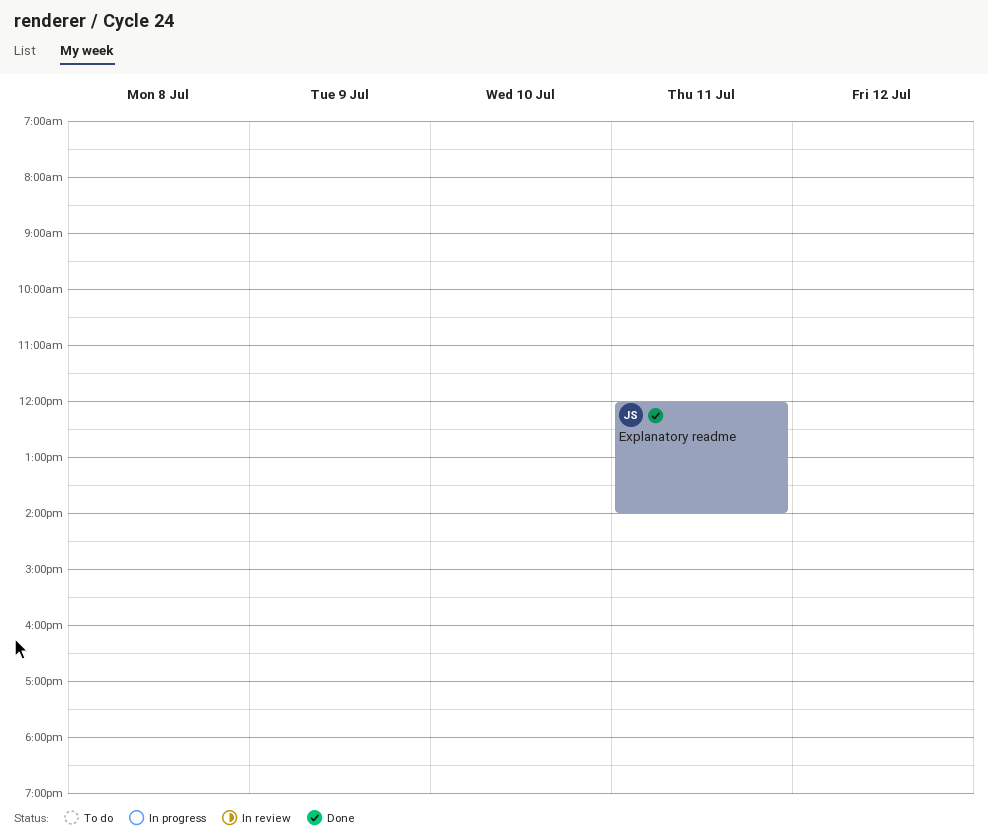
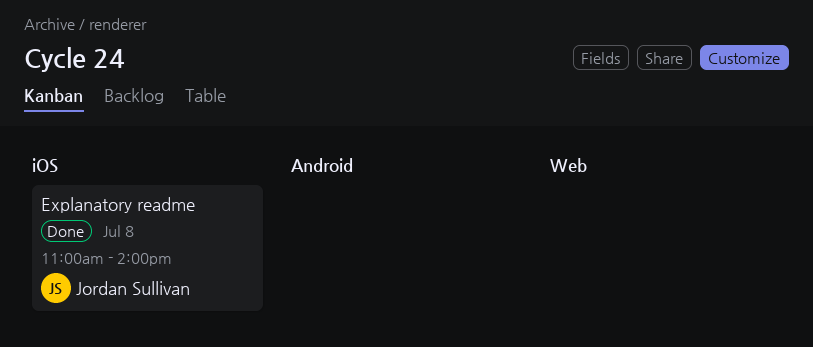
Explanatory readme, day: Jul 11 -> Jul 8
Explanatory readme, begins: 12:00 -> 11:00

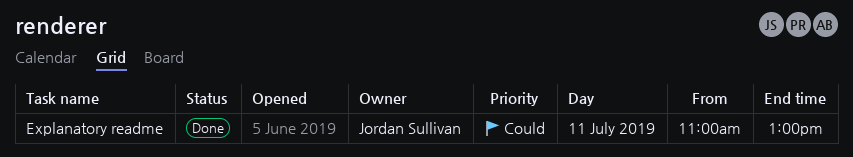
Explanatory readme, day: Jul 8 -> Jul 11
Explanatory readme, ends: 14:00 -> 13:00

